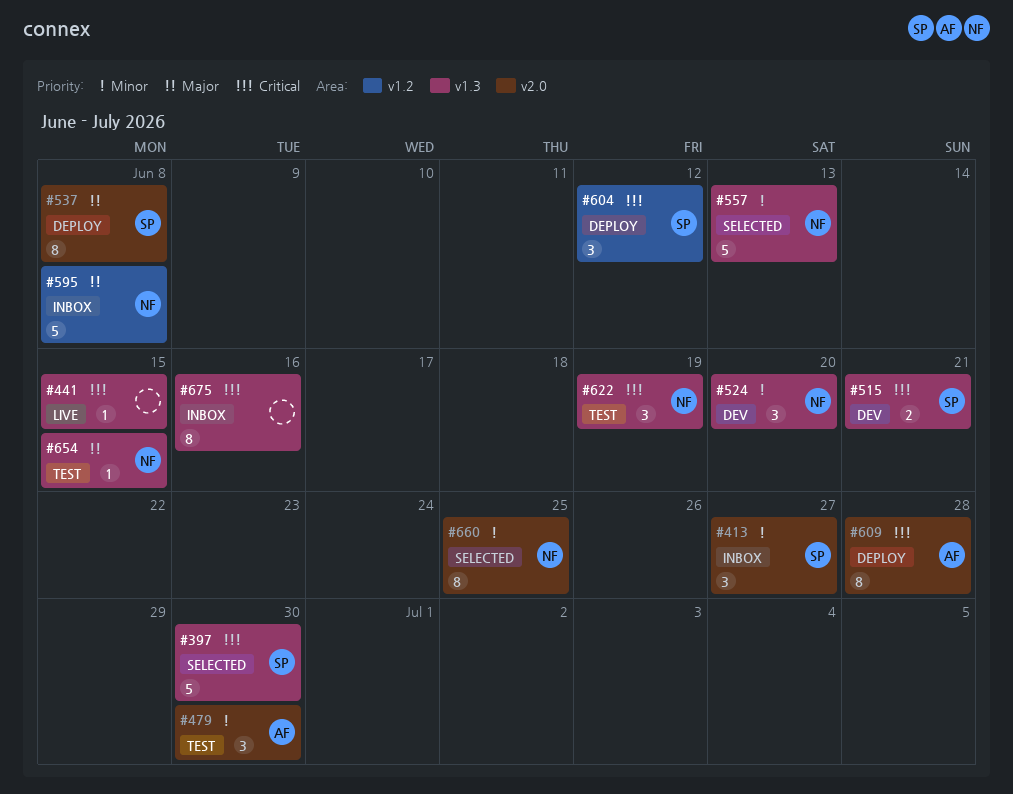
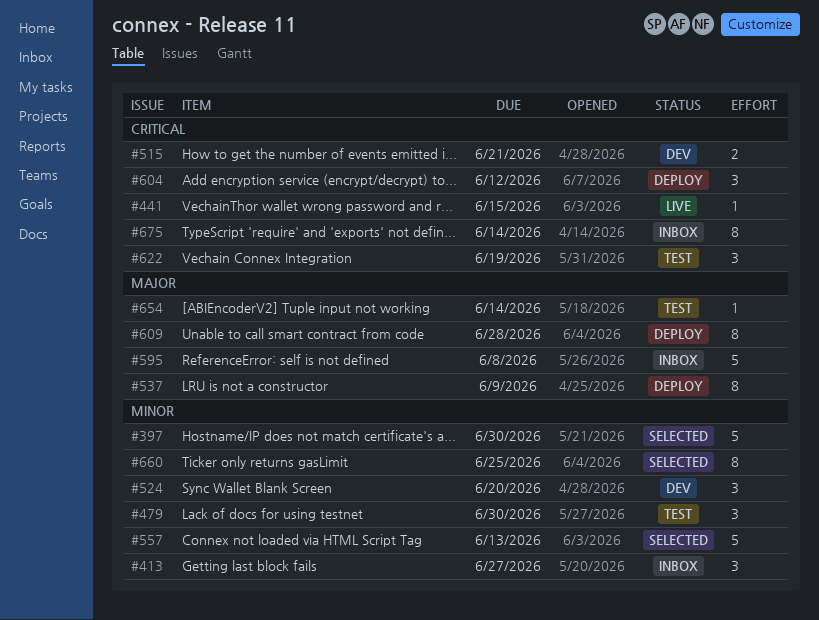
#397, priority: Critical -> Minor
#537, due: Jun 8 -> Jun 9
#609, priority: Critical -> Major
#654, due: Jun 15 -> Jun 14
#675, due: Jun 16 -> Jun 14

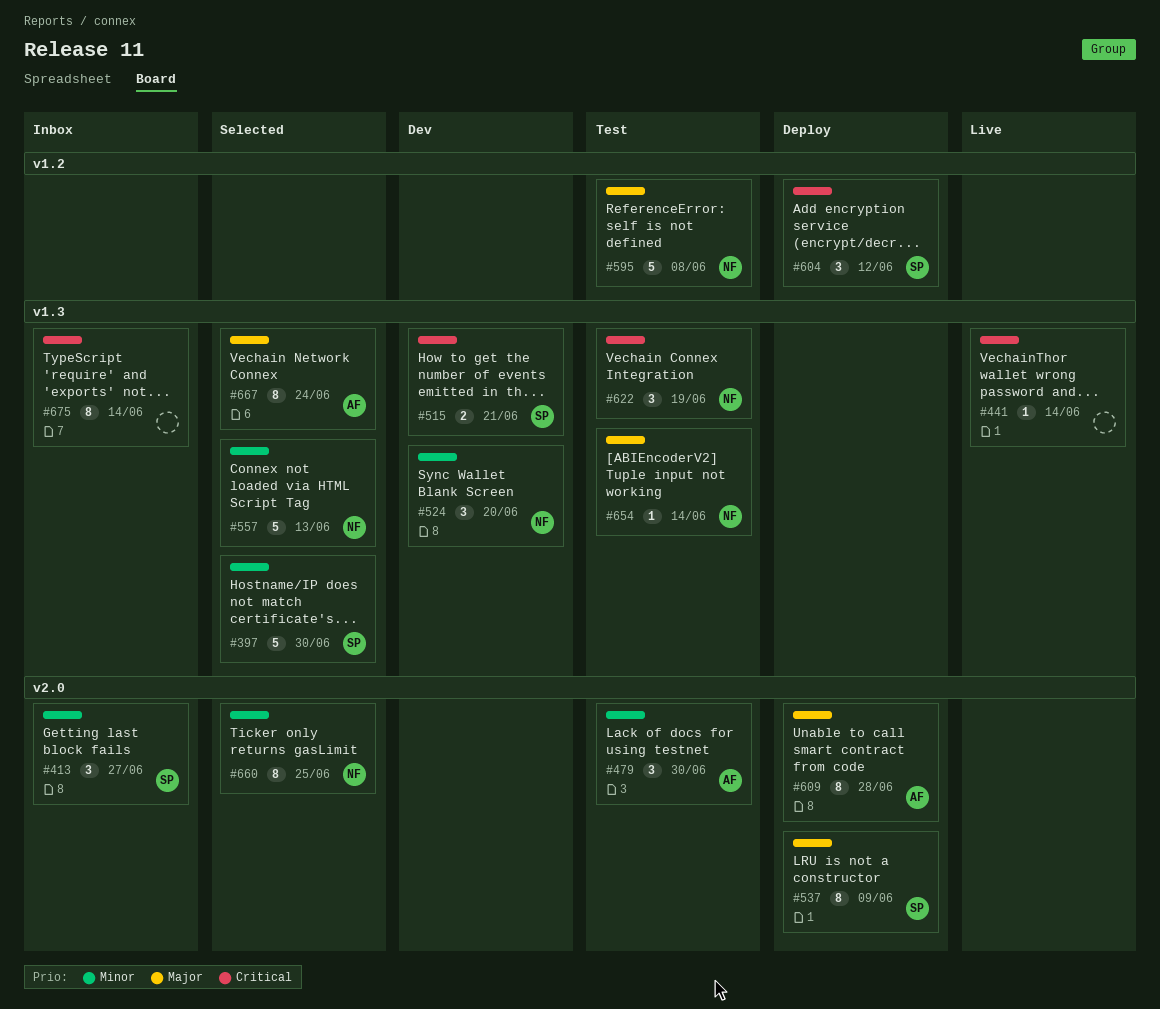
#441, due: Jun 15 -> Jun 14
#595, status: Inbox -> Test
#667: none -> present

